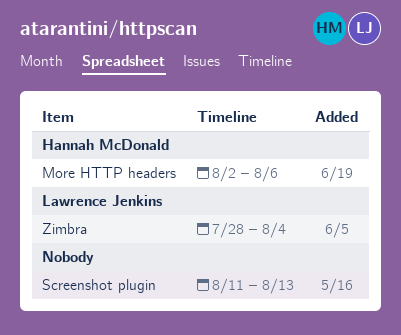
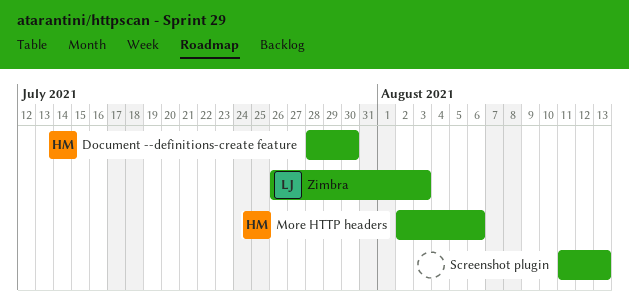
Document --definitions-create feature: none -> present
Zimbra, start: Jul 28 -> Jul 26
Zimbra, due: Aug 4 -> Aug 3

